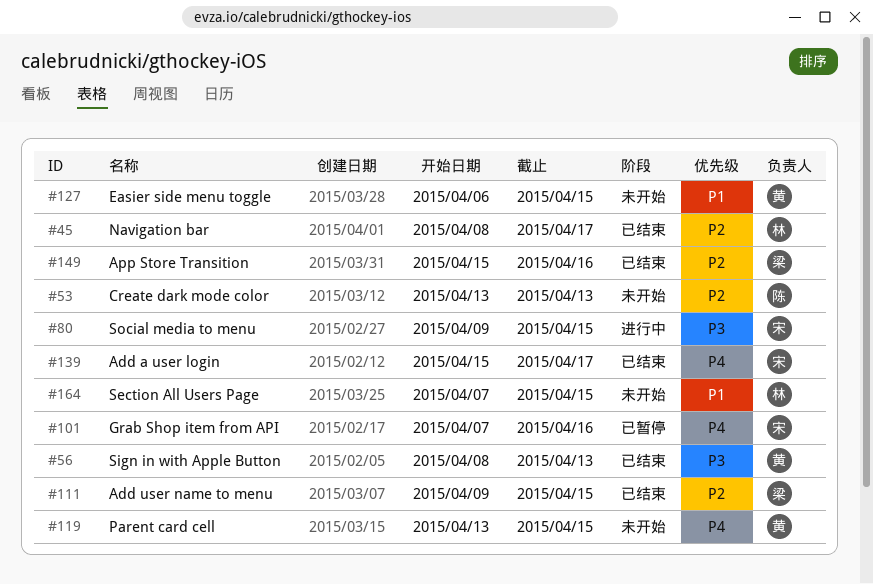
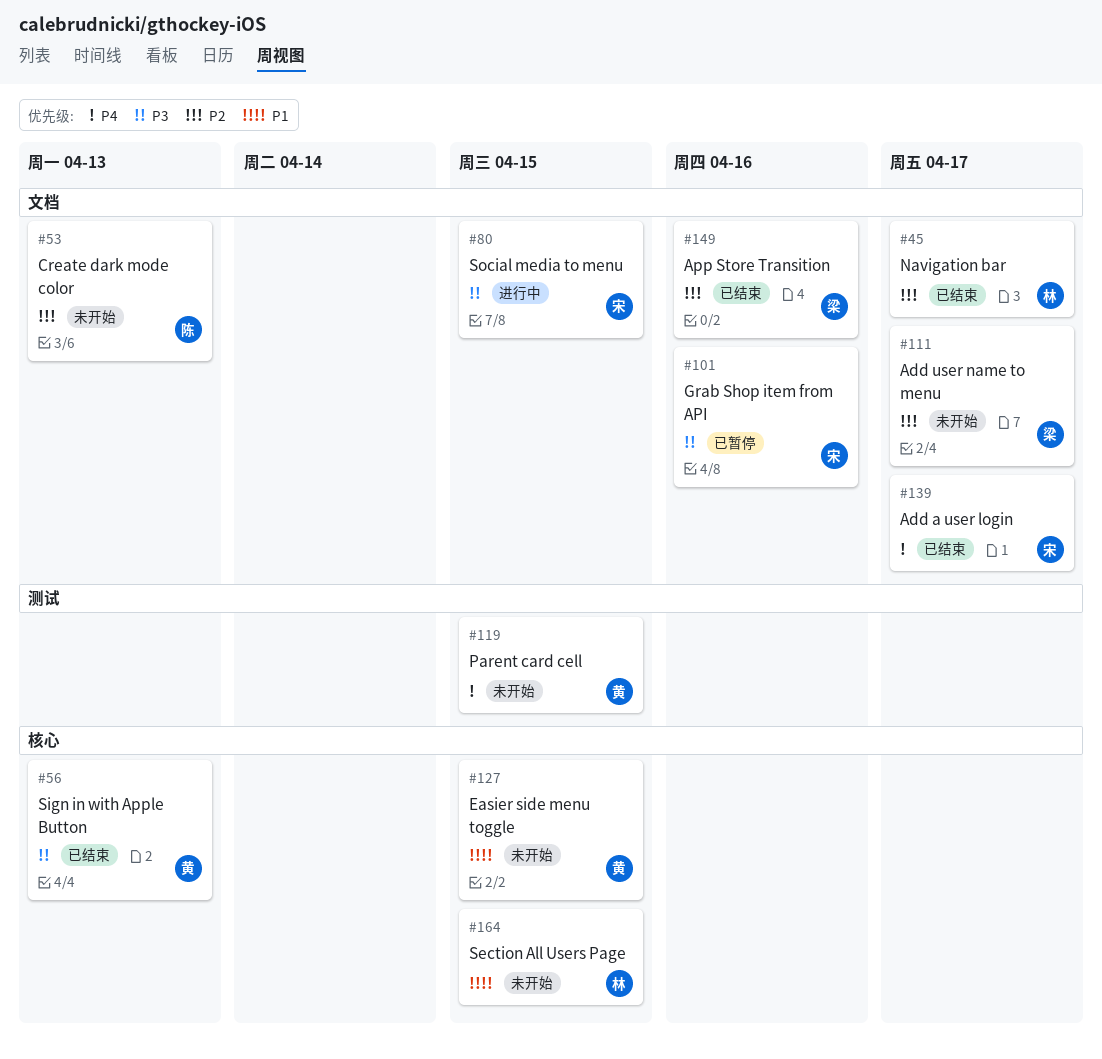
#101, priority: P4 -> P3
#111, status: 已结束 -> 未开始
#111, due: Apr 15 -> Apr 17

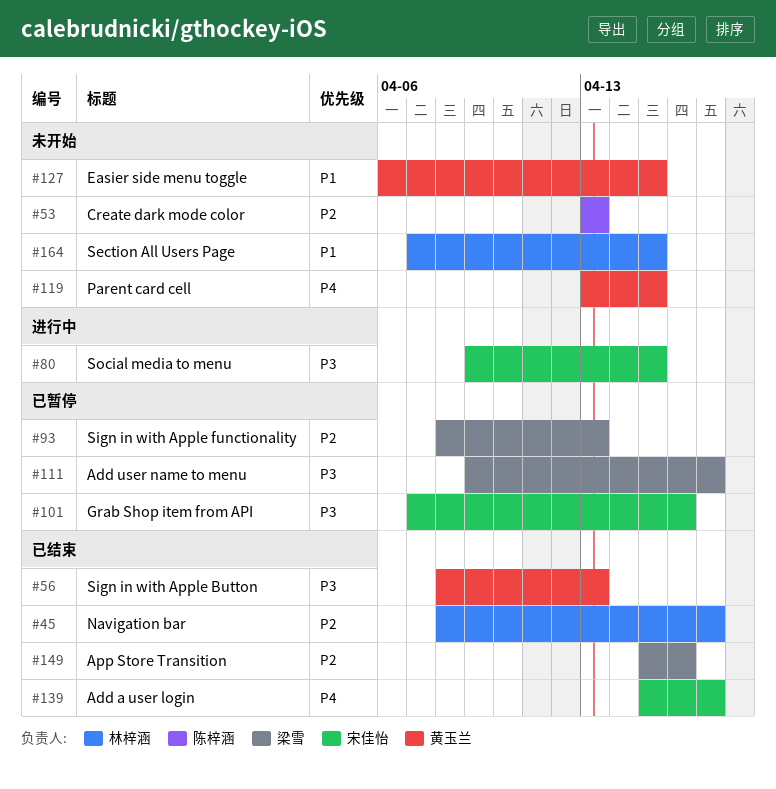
#93: none -> present
#111, status: 未开始 -> 已暂停
#111, priority: P2 -> P3

